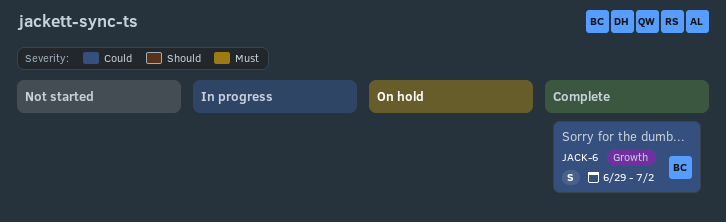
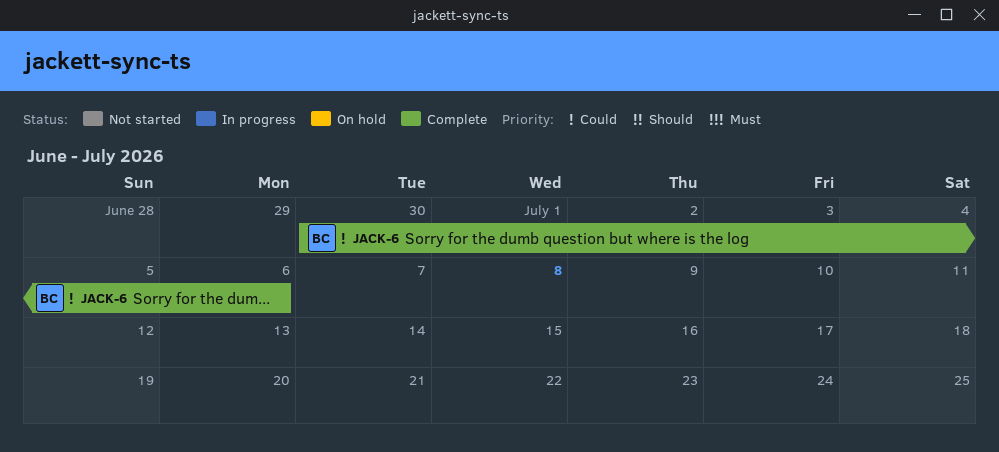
JACK-6, start: Jun 29 -> Jun 30
JACK-6, due: Jul 2 -> Jul 6

